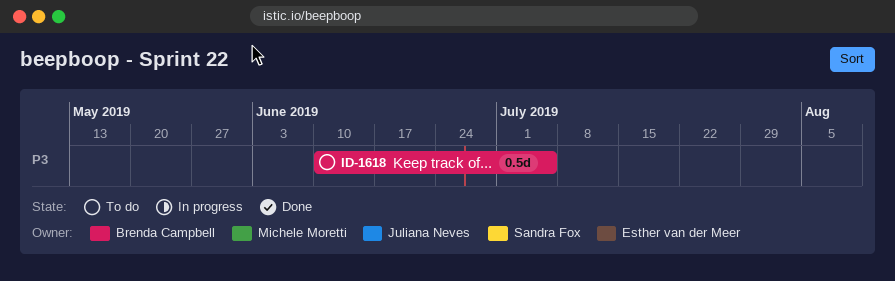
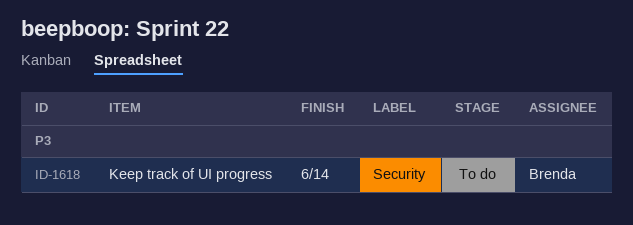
ID-1618, due: Jul 5 -> Jun 14

